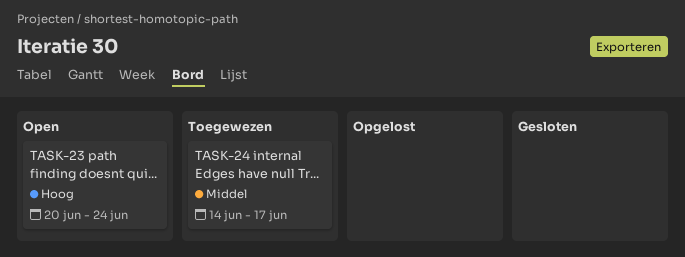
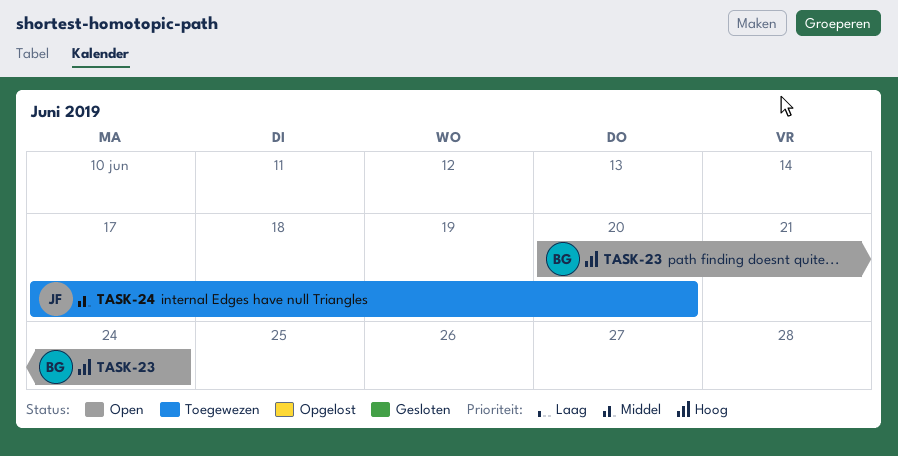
TASK-24, start: Jun 14 -> Jun 17
TASK-24, due: Jun 17 -> Jun 20

